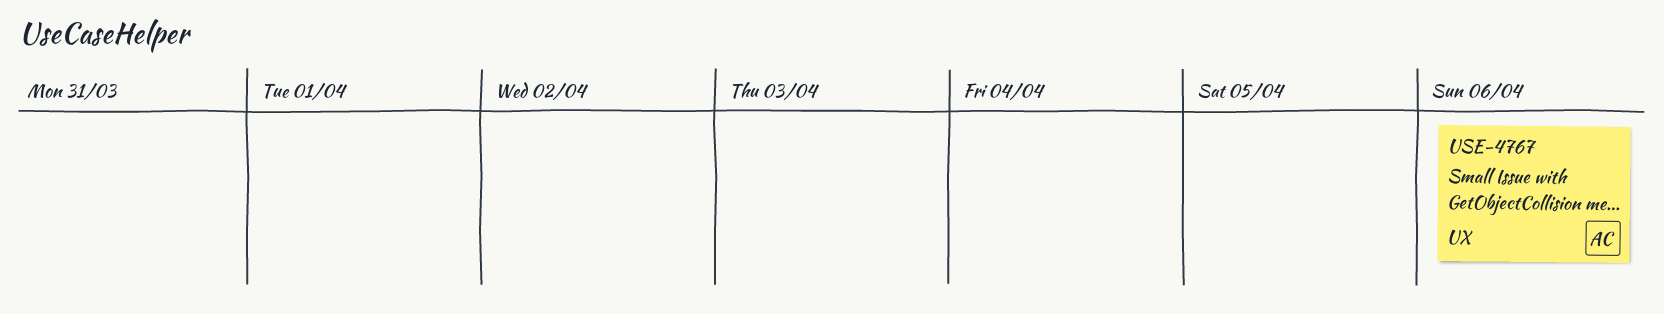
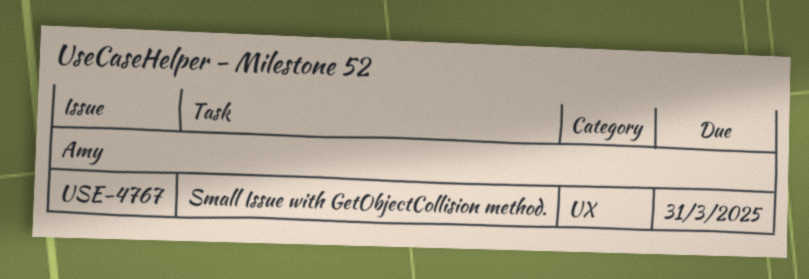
USE-4767, due: Apr 6 -> Mar 31

